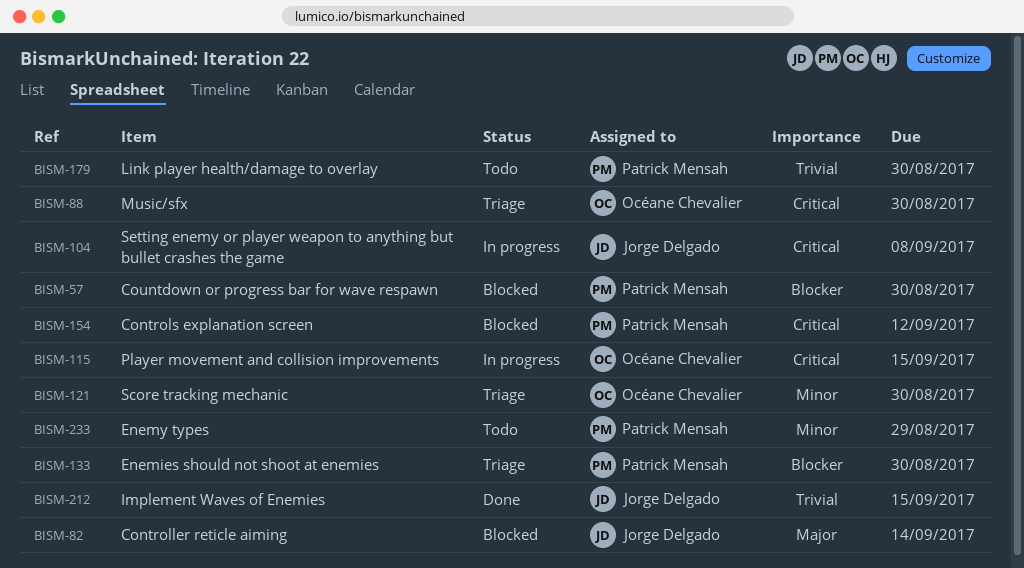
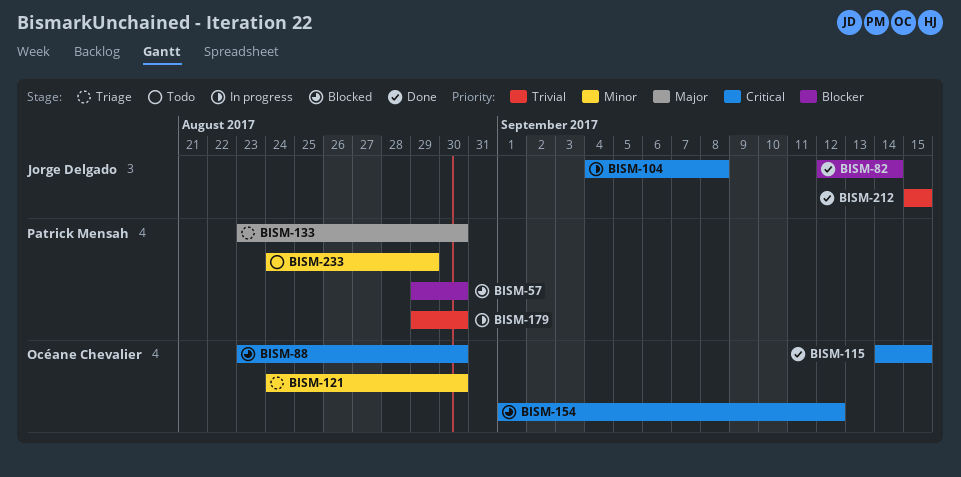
BISM-82, status: Blocked -> Done
BISM-82, priority: Major -> Blocker
BISM-88, status: Triage -> Blocked
BISM-115, status: In progress -> Done
BISM-133, priority: Blocker -> Major
BISM-154, owner: Patrick Mensah -> Océane Chevalier
BISM-179, status: Todo -> In progress

